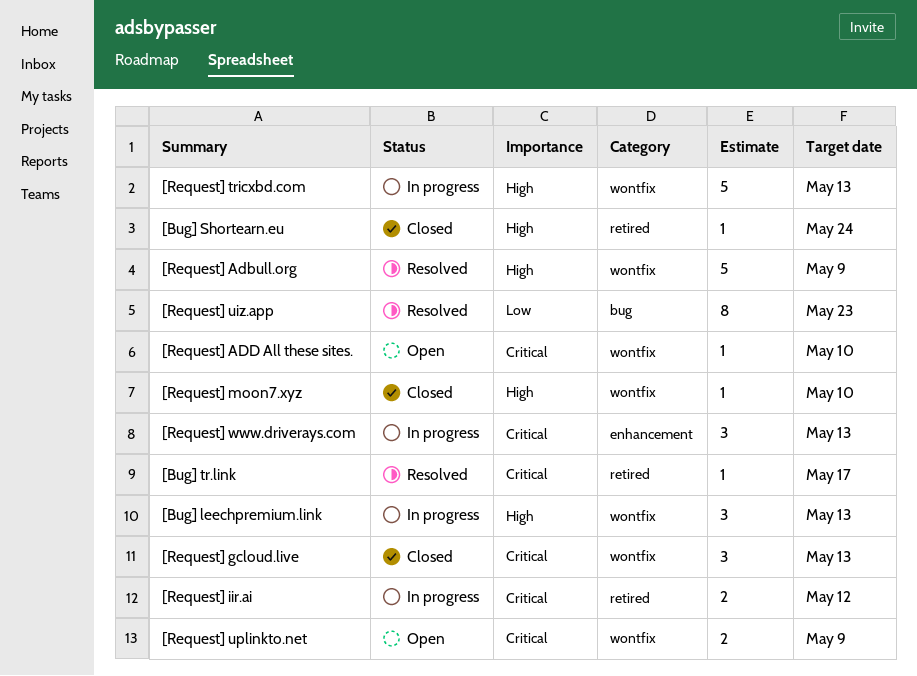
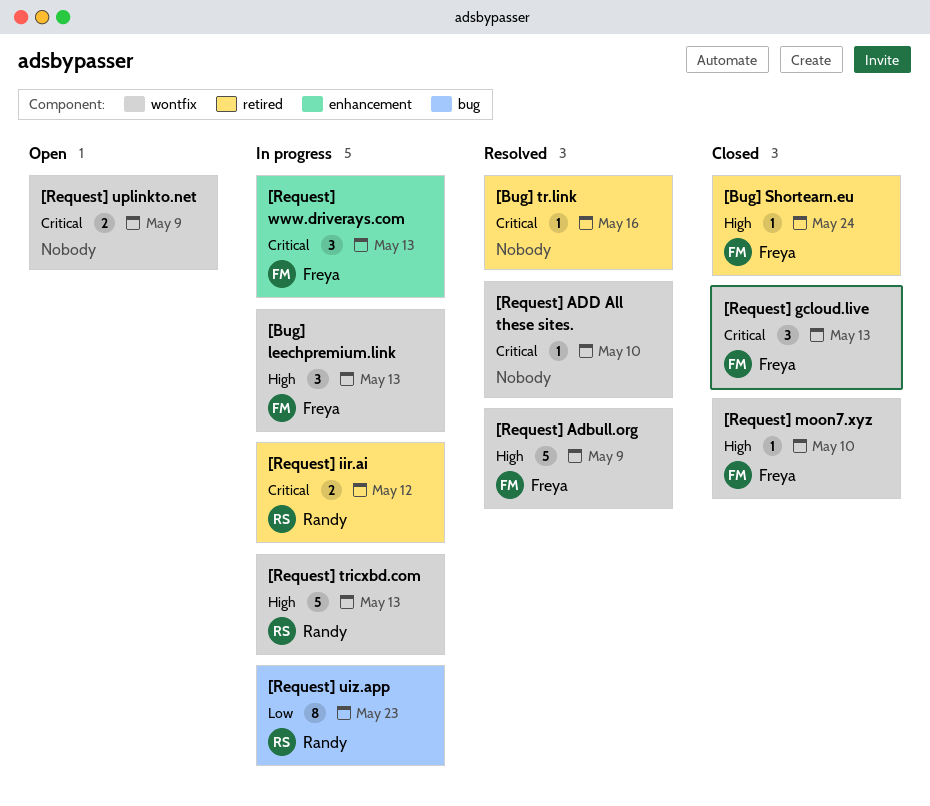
[Bug] tr.link, due: May 17 -> May 16
[Request] ADD All these sites., status: Open -> Resolved
[Request] uiz.app, status: Resolved -> In progress

